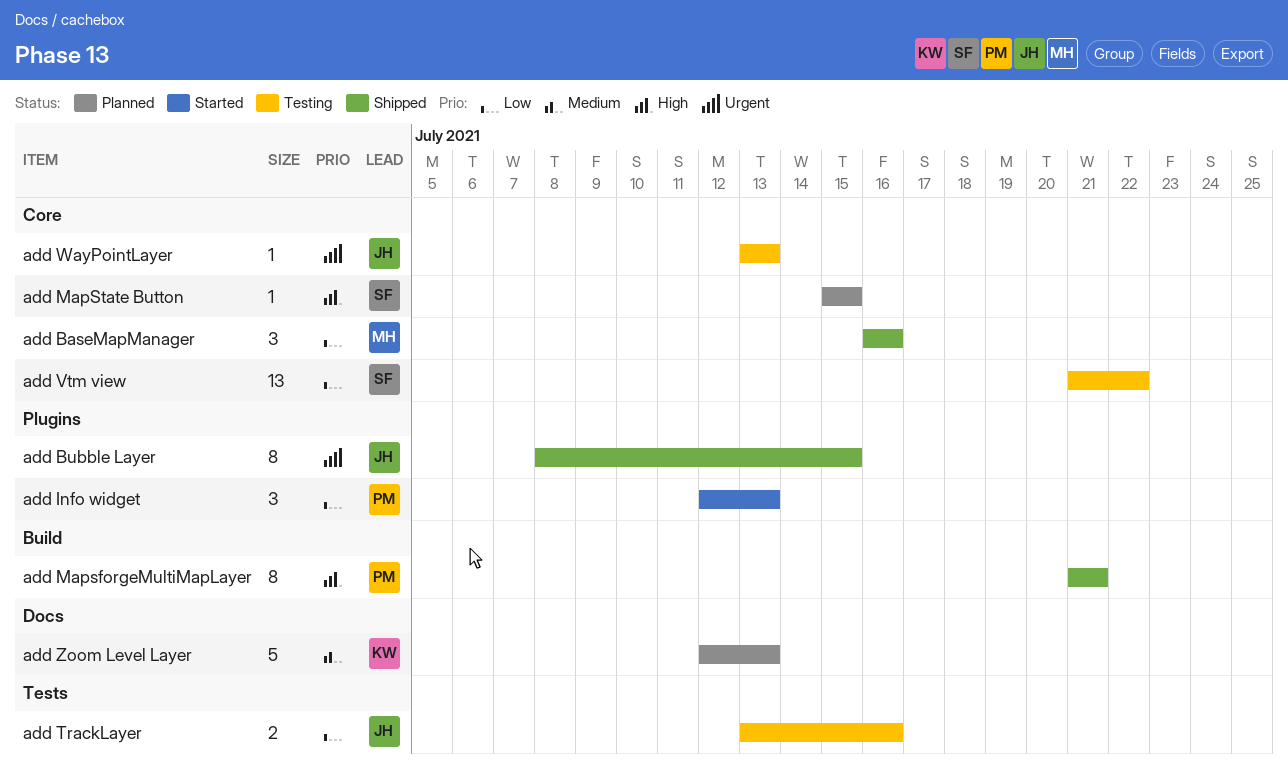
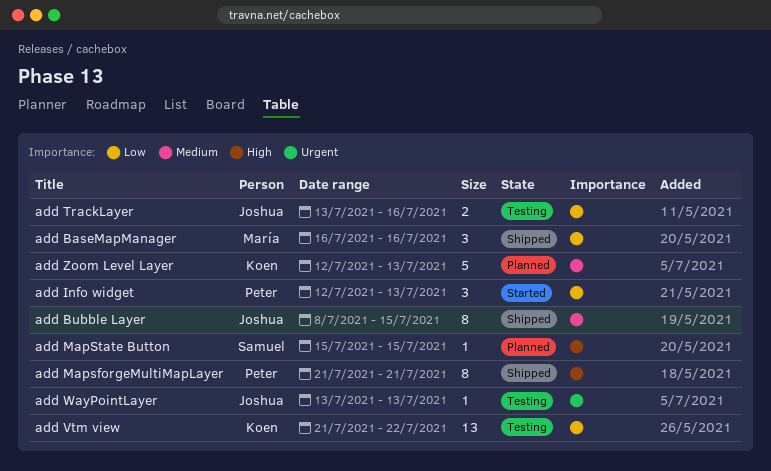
add Bubble Layer, priority: Urgent -> Medium
add Vtm view, owner: Samuel -> Koen

